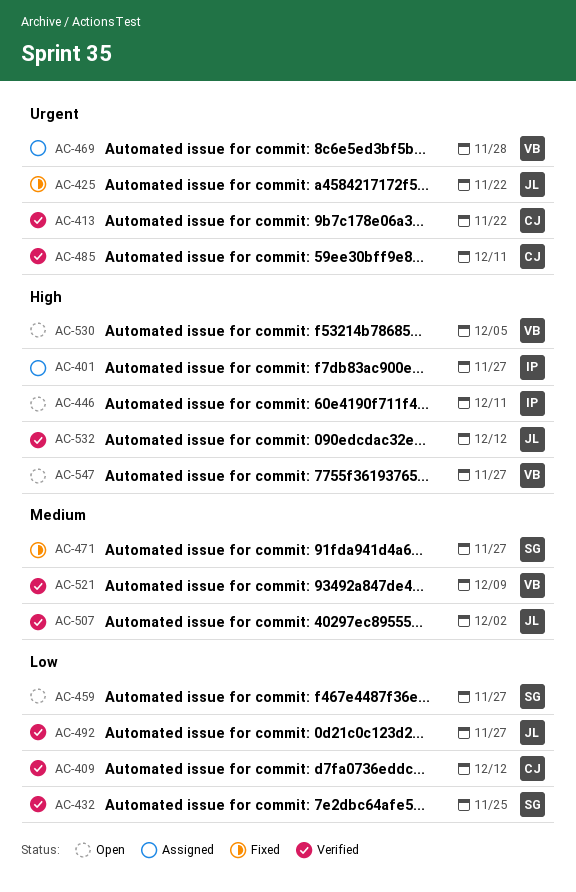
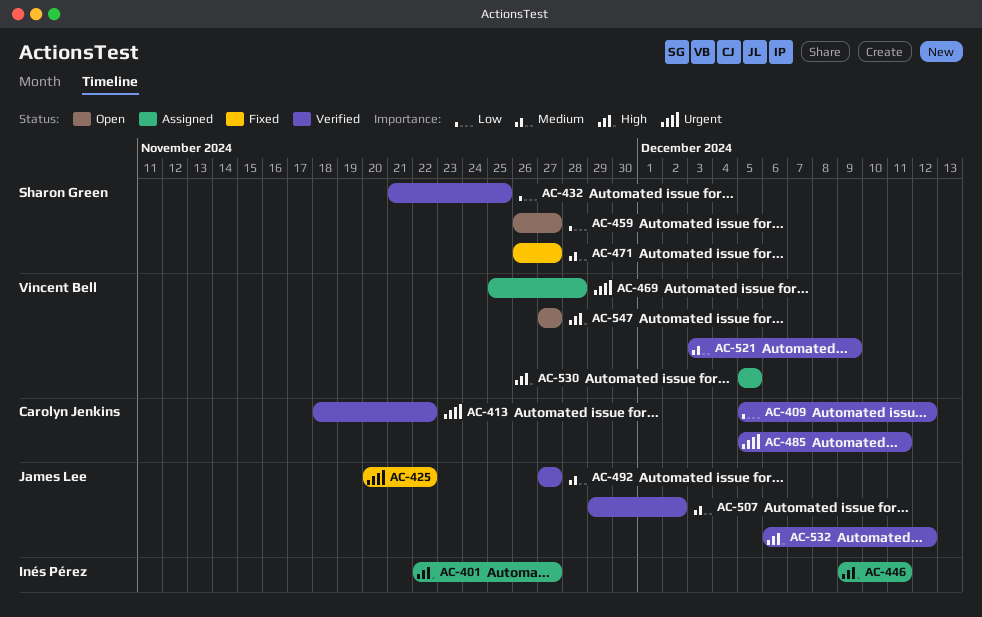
AC-446, status: Open -> Assigned
AC-492, priority: Low -> Medium
AC-530, status: Open -> Assigned

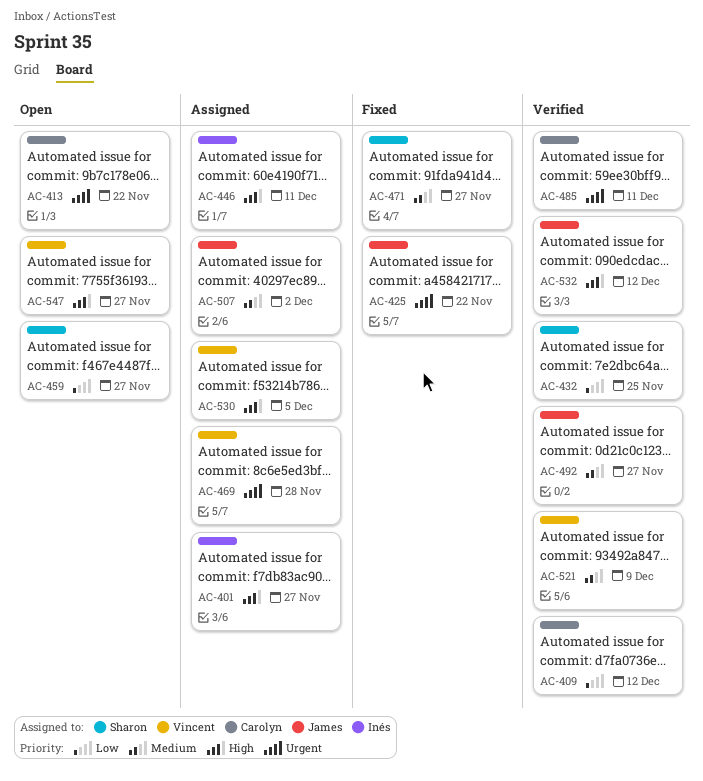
AC-413, status: Verified -> Open
AC-507, status: Verified -> Assigned

